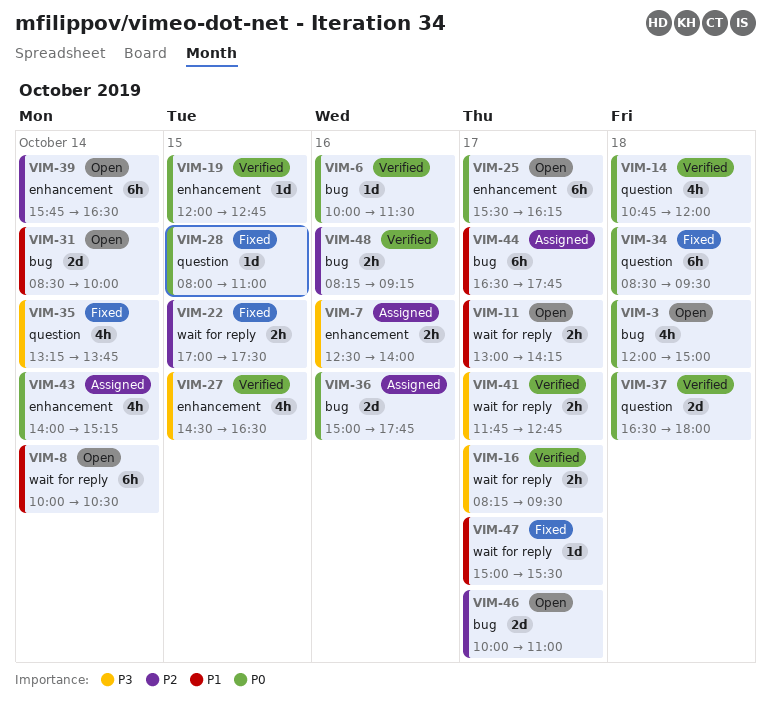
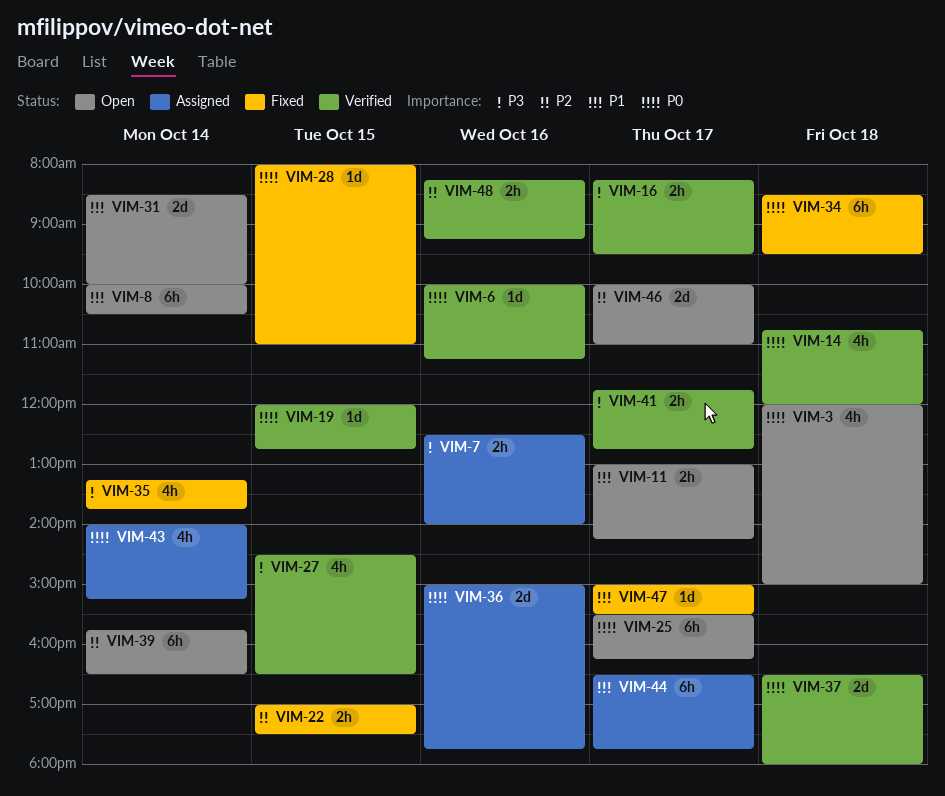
VIM-6, ends: 11:30 -> 11:15

